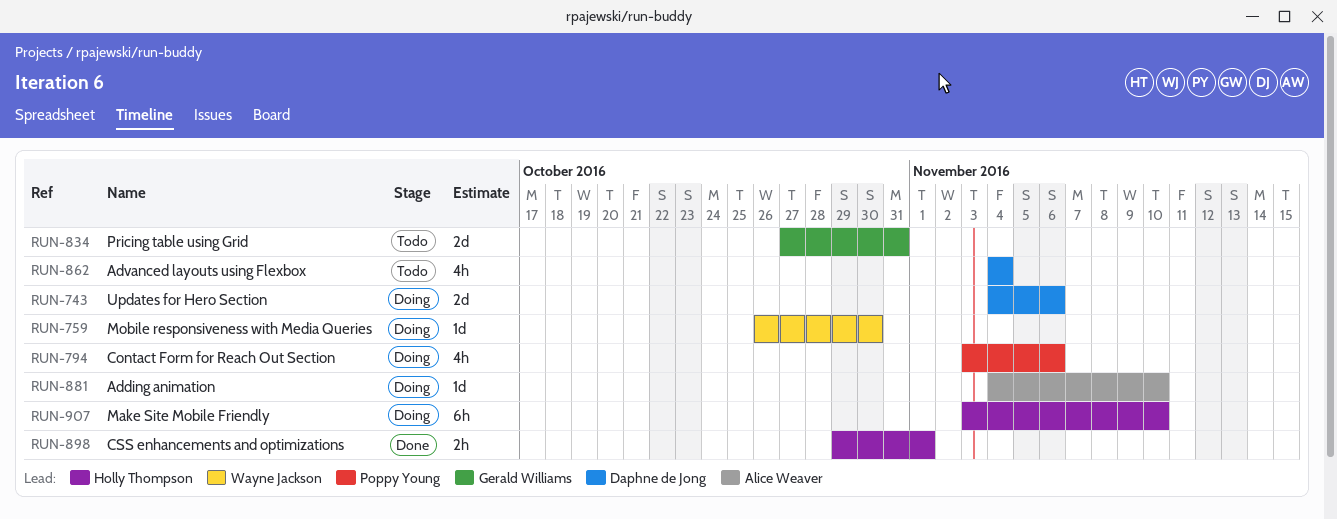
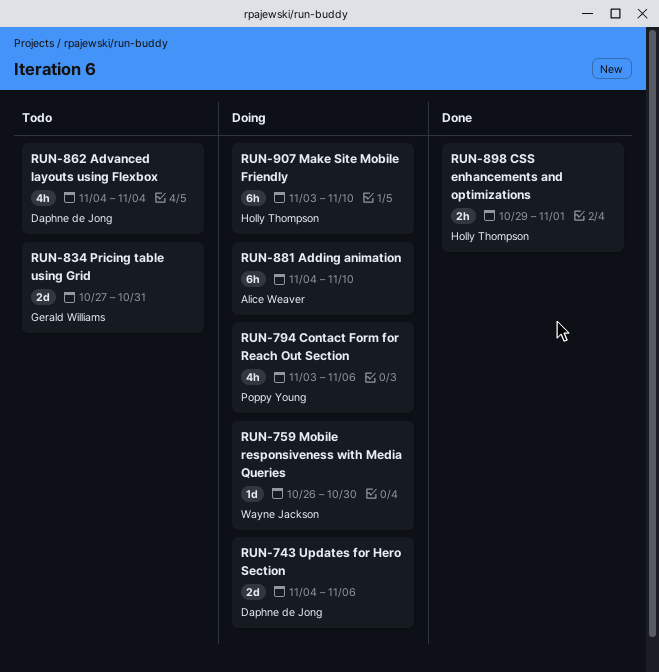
RUN-881, estimate: 1d -> 6h

